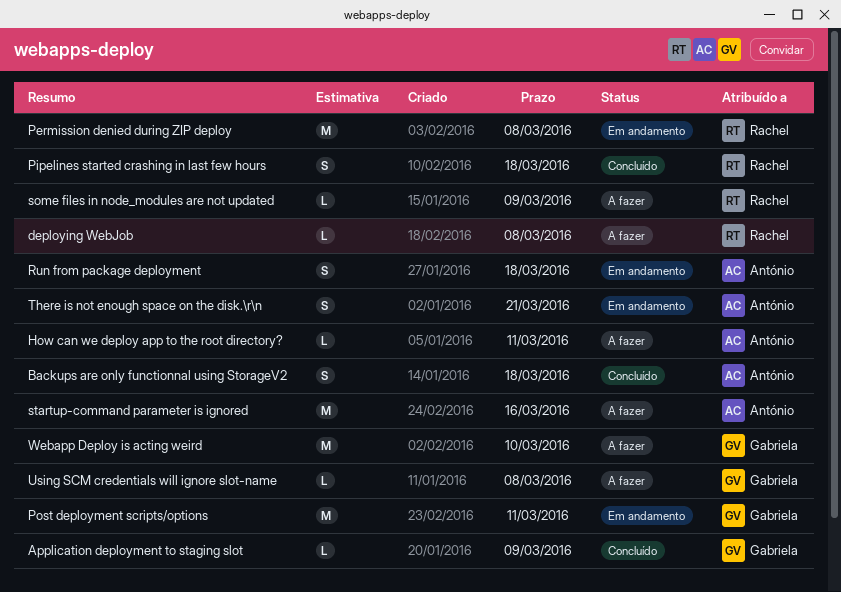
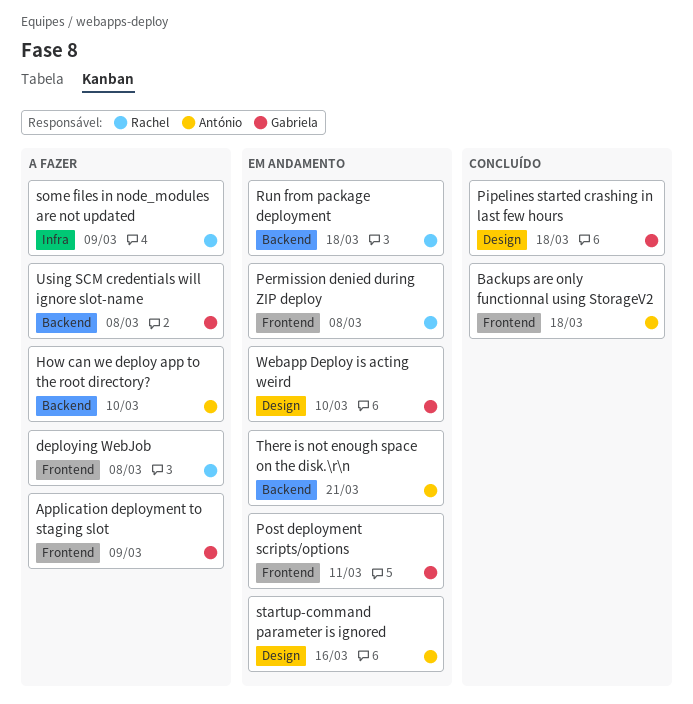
Application deployment to staging slot, status: Concluído -> A fazer
How can we deploy app to the root directory?, due: Mar 11 -> Mar 10
Pipelines started crashing in last few hours, owner: Rachel -> Gabriela
Run from package deployment, owner: António -> Rachel
startup-command parameter is ignored, status: A fazer -> Em andamento
Webapp Deploy is acting weird, status: A fazer -> Em andamento

